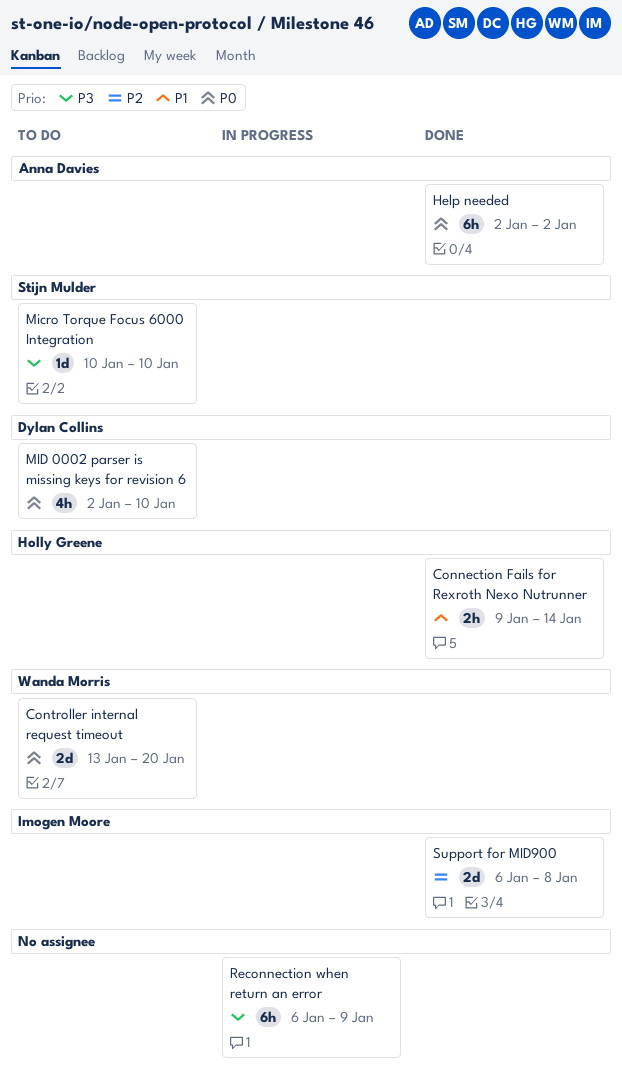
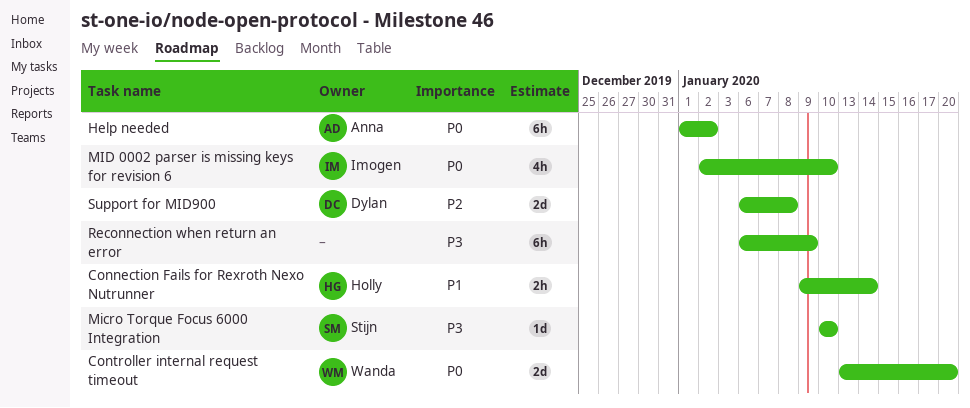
Help needed, start: Jan 2 -> Jan 1
MID 0002 parser is missing keys for revision 6, owner: Dylan Collins -> Imogen Moore
Support for MID900, owner: Imogen Moore -> Dylan Collins

